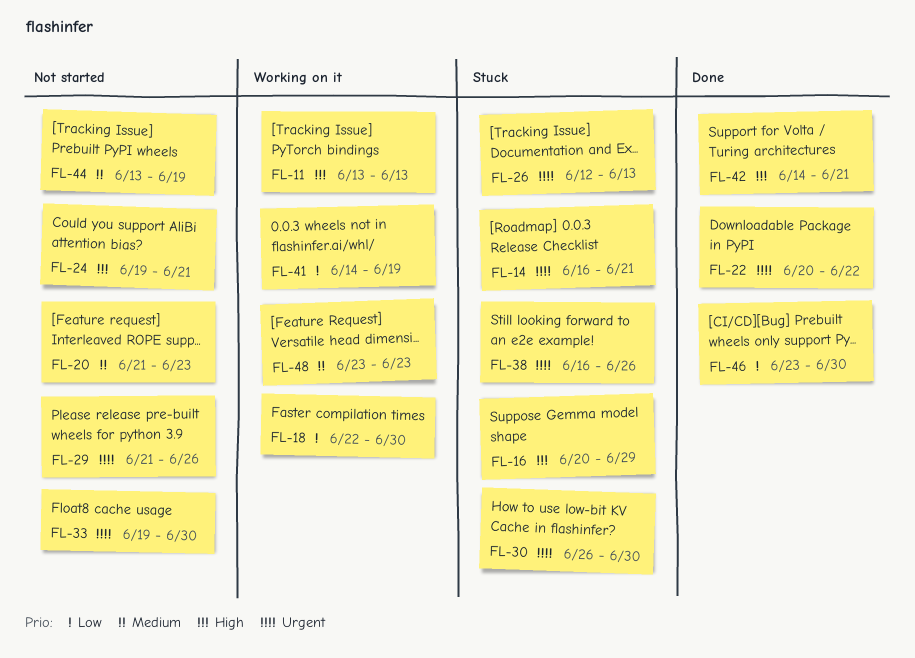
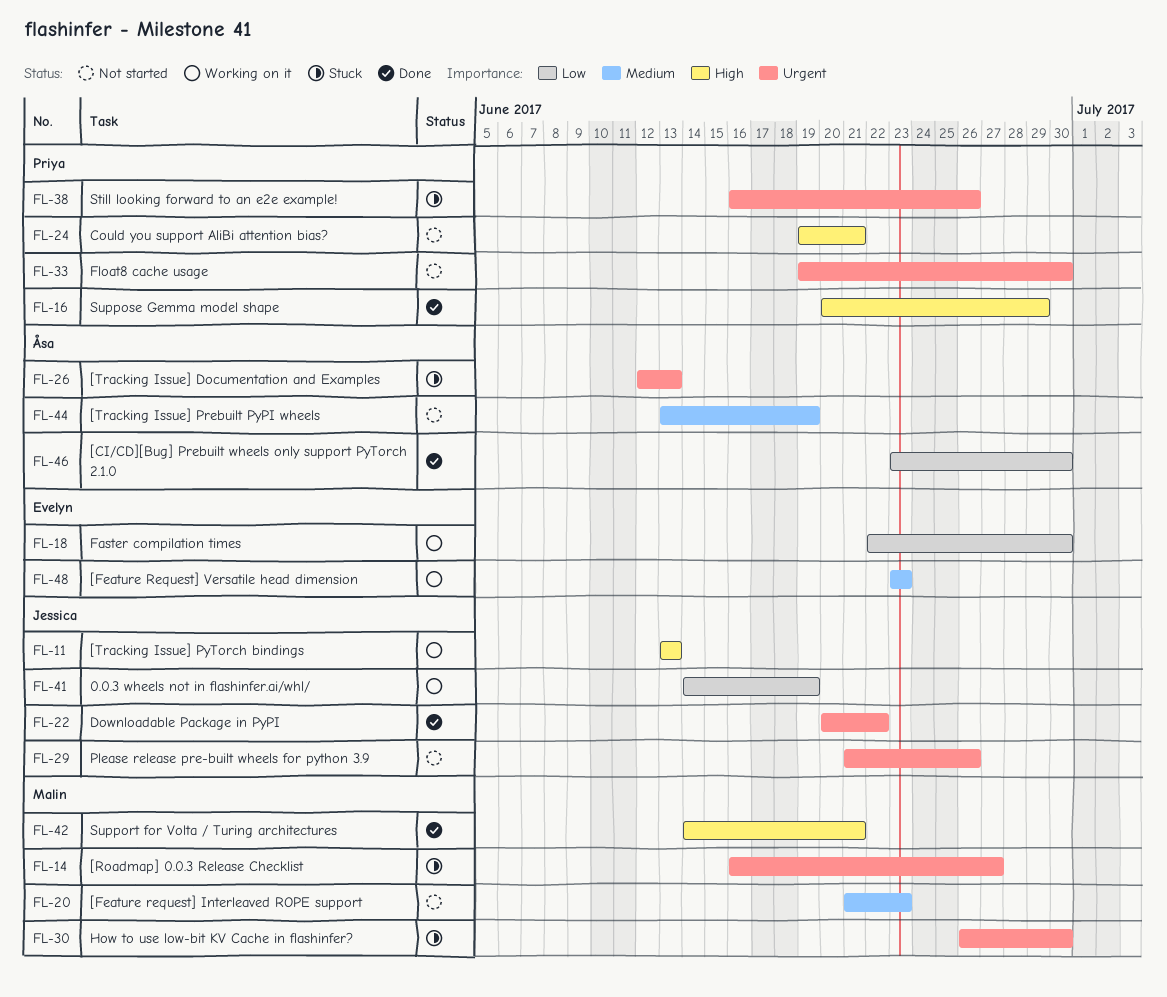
FL-14, due: Jun 21 -> Jun 27
FL-16, status: Stuck -> Done

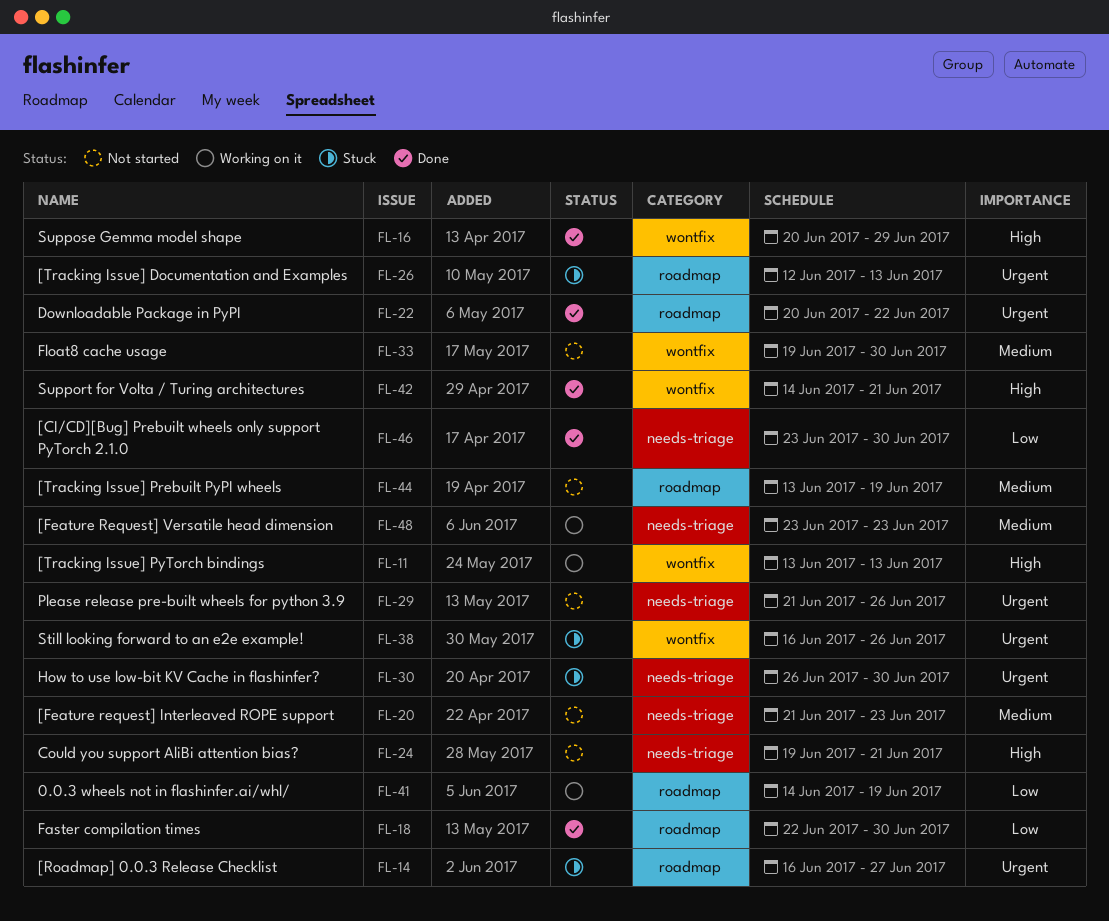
FL-18, status: Working on it -> Done
FL-33, priority: Urgent -> Medium

